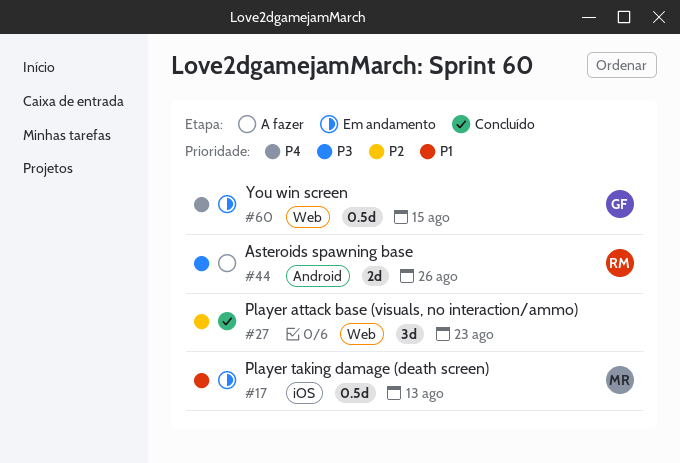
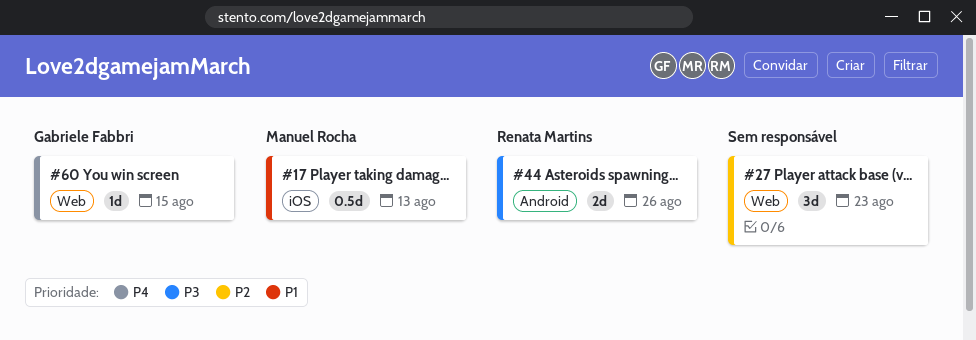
#60, estimate: 0.5d -> 1d

